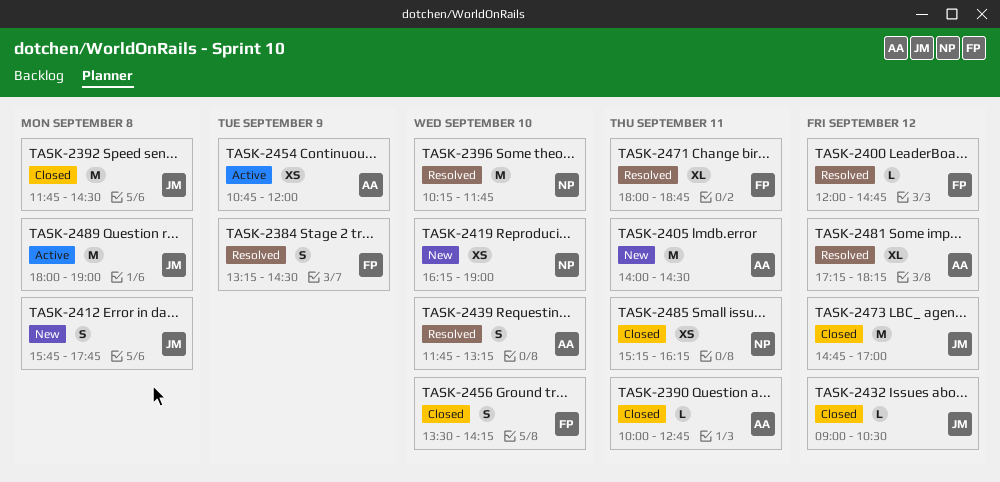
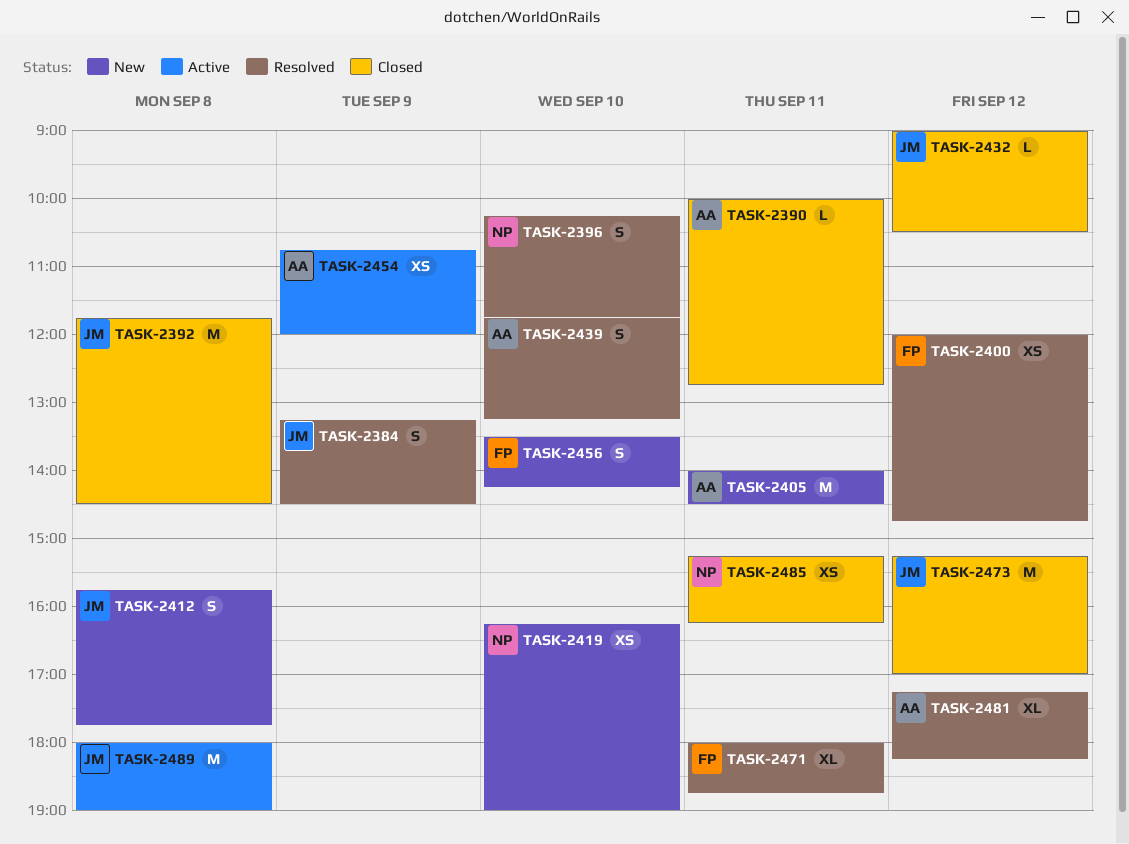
TASK-2384, owner: FP -> JM
TASK-2396, estimate: M -> S
TASK-2400, estimate: L -> XS
TASK-2456, status: Closed -> New
TASK-2473, begins: 14:45 -> 15:15

